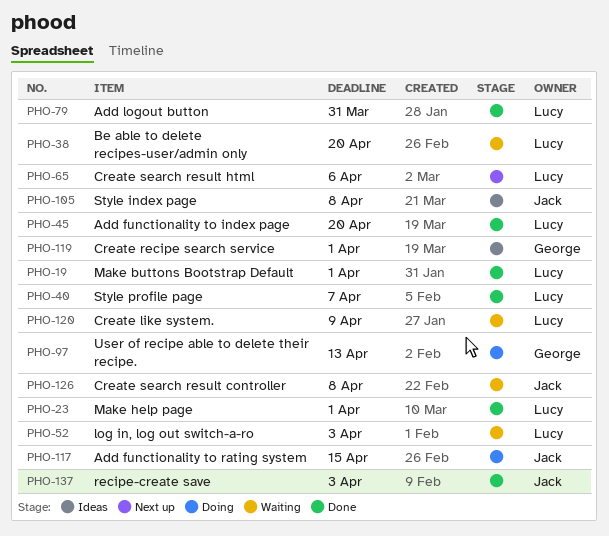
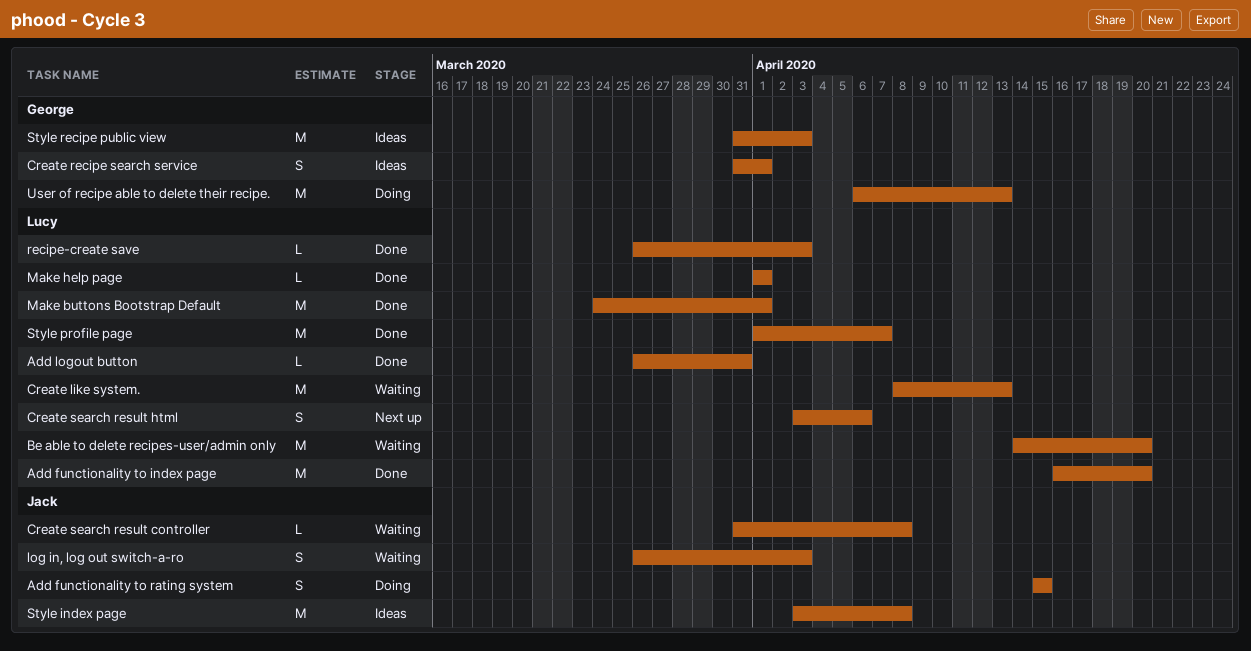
Create like system., due: Apr 9 -> Apr 13
log in, log out switch-a-ro, owner: Lucy -> Jack
recipe-create save, owner: Jack -> Lucy
Style recipe public view: none -> present

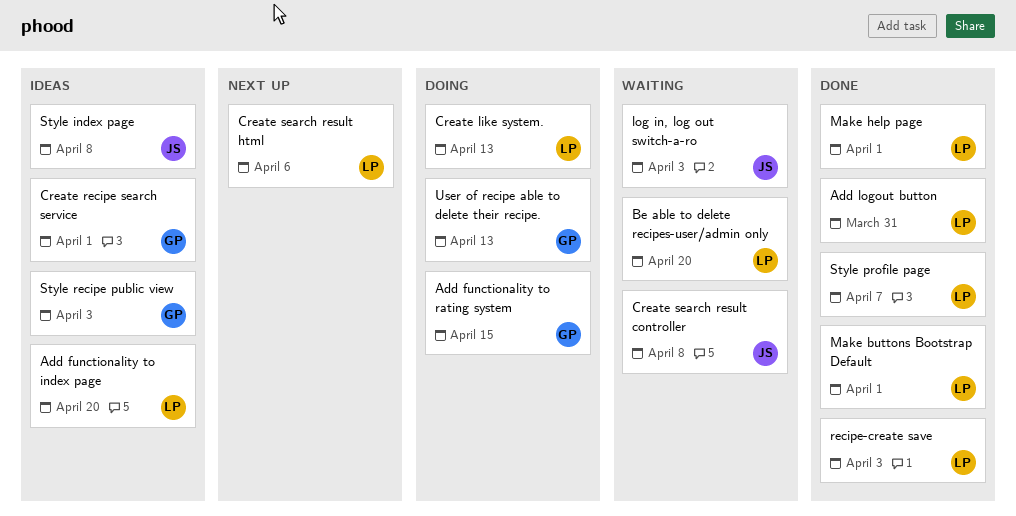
Add functionality to index page, status: Done -> Ideas
Add functionality to rating system, owner: Jack -> George
Create like system., status: Waiting -> Doing

